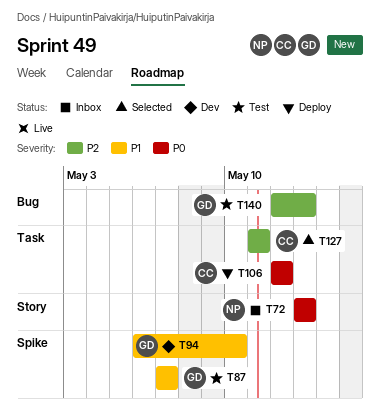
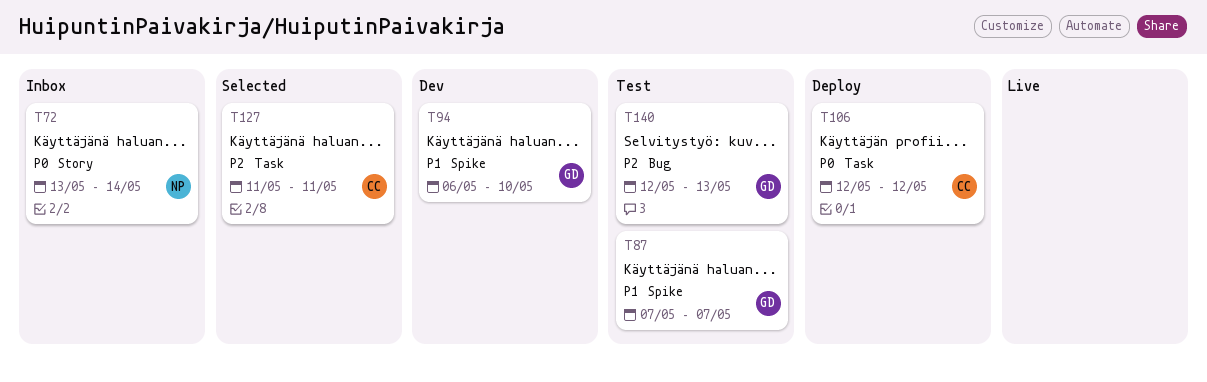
T72, due: May 13 -> May 14

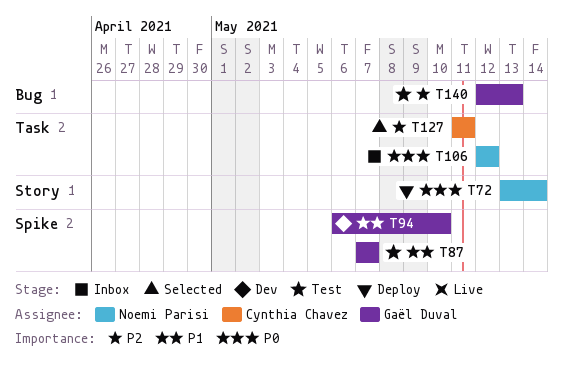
T72, status: Inbox -> Deploy
T106, status: Deploy -> Inbox
T106, owner: Cynthia Chavez -> Noemi Parisi

